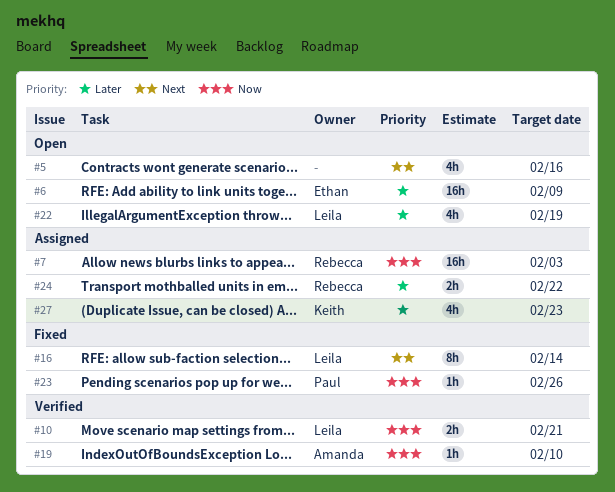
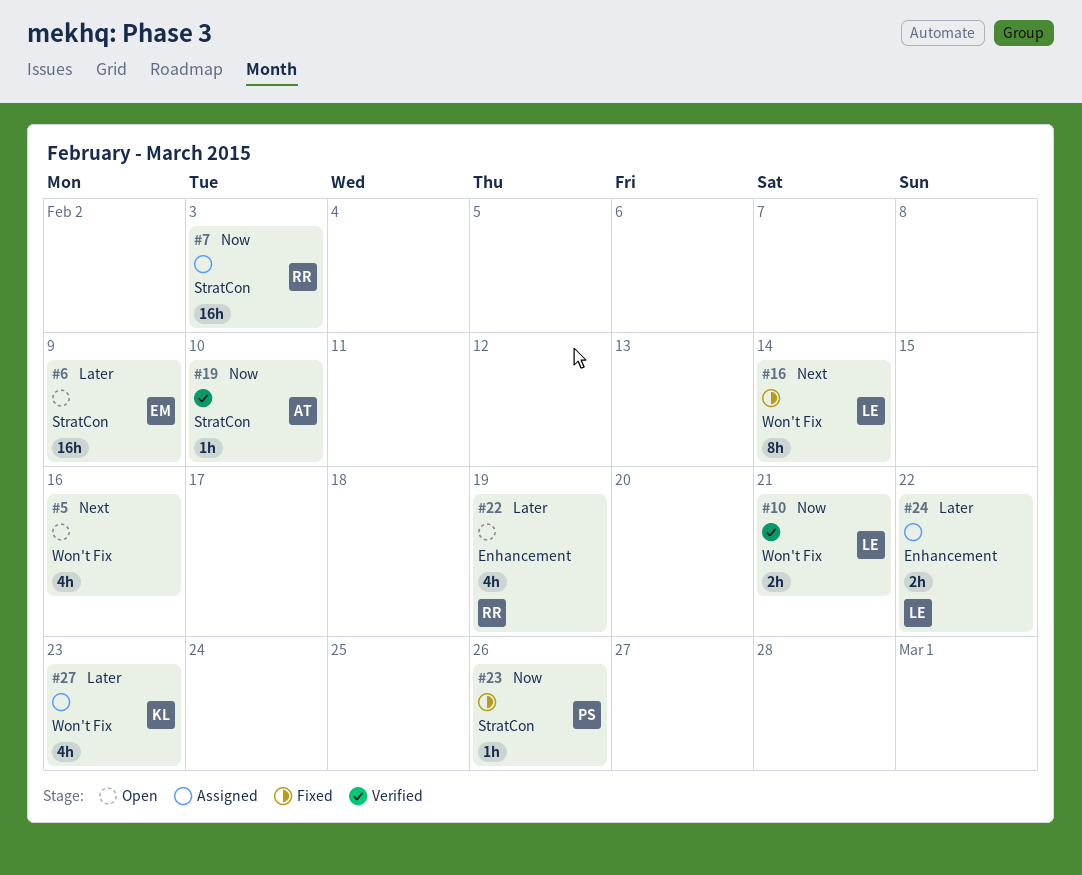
#22, owner: Leila -> Rebecca
#24, owner: Rebecca -> Leila

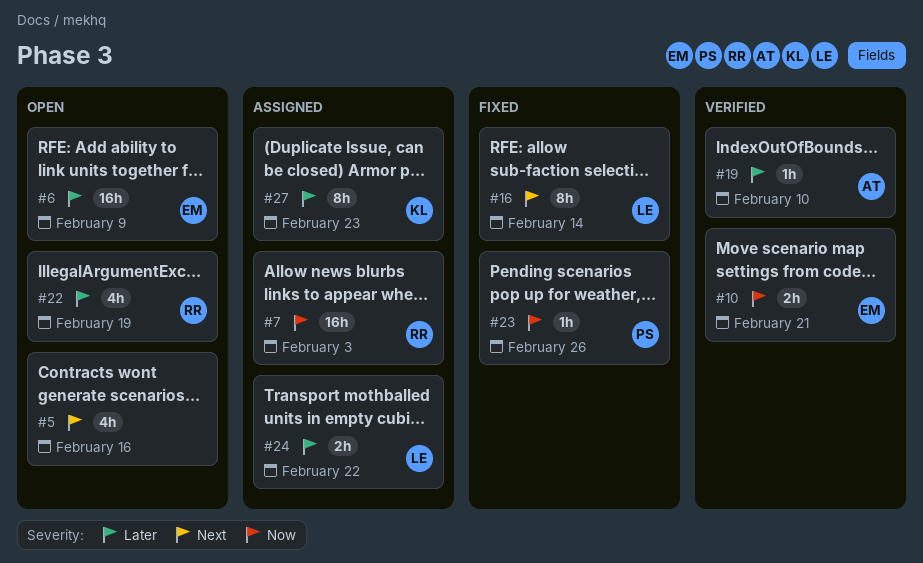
#10, owner: LE -> EM
#19, priority: Now -> Later
#27, estimate: 4h -> 8h

